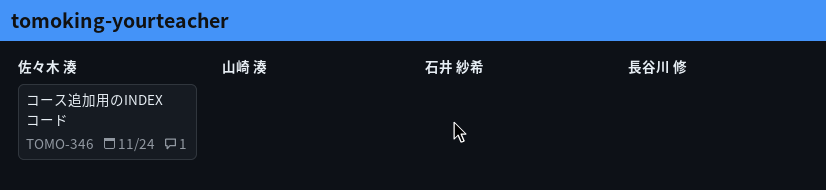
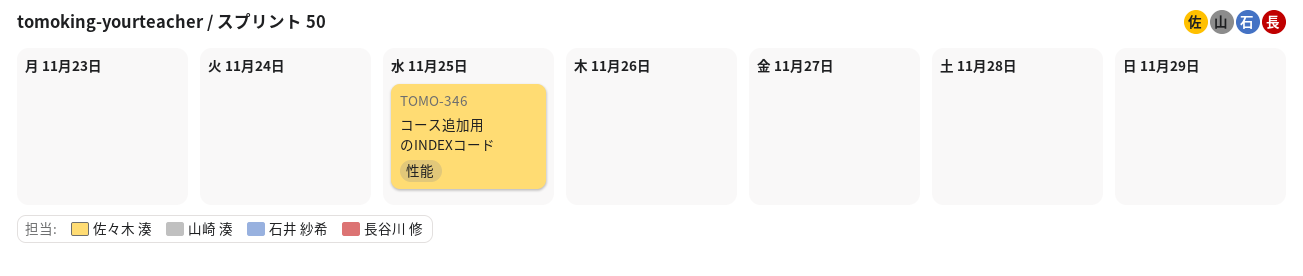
TOMO-346, due: Nov 24 -> Nov 25

